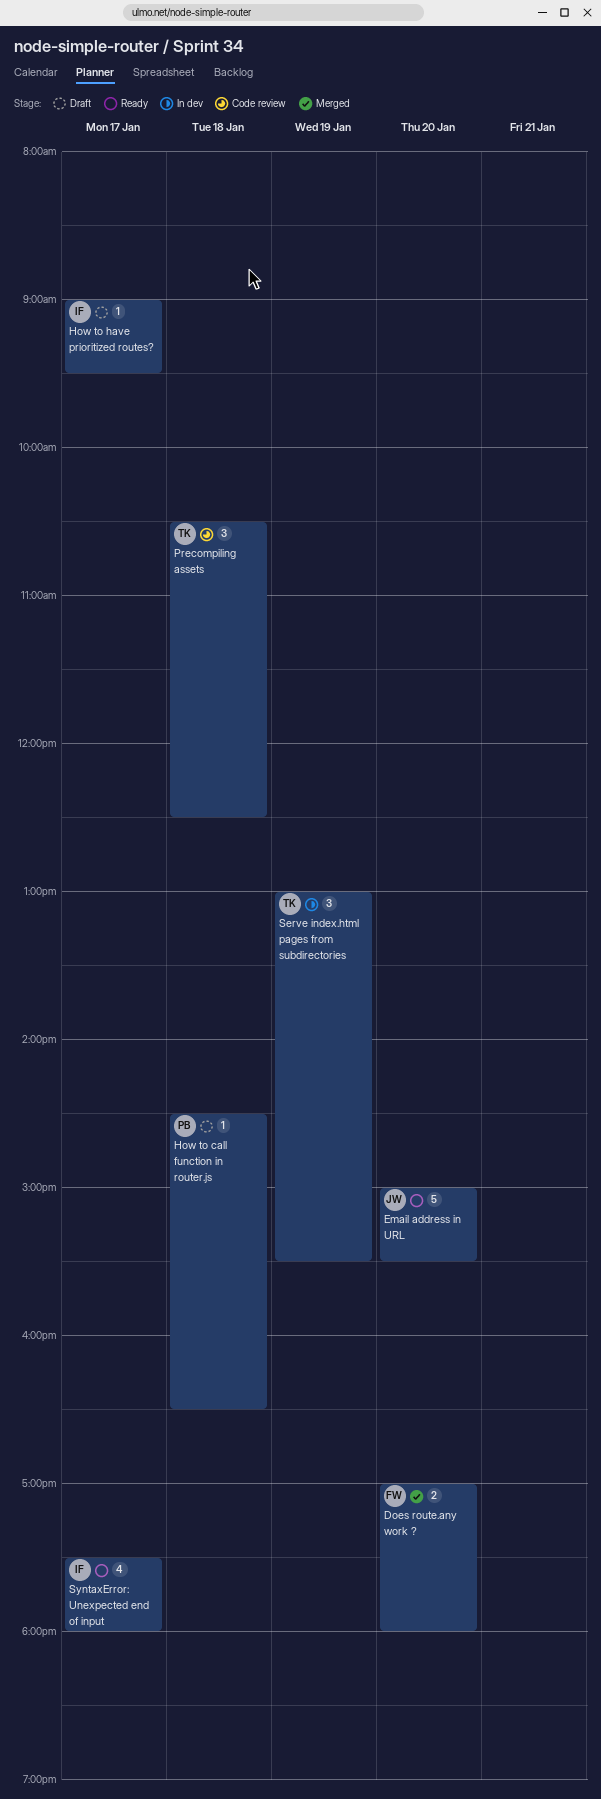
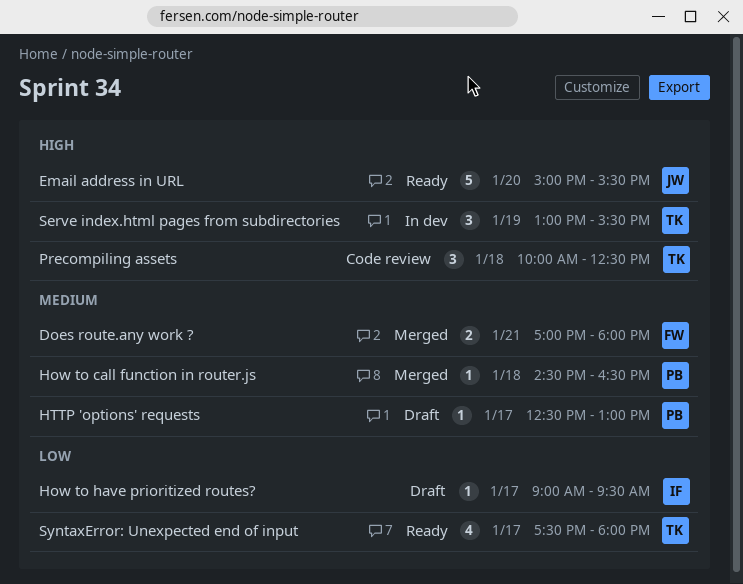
Does route.any work ?, day: Jan 20 -> Jan 21
How to call function in router.js, status: Draft -> Merged
HTTP 'options' requests: none -> present
Precompiling assets, begins: 10:30 -> 10:00
SyntaxError: Unexpected end of input, owner: IF -> TK

